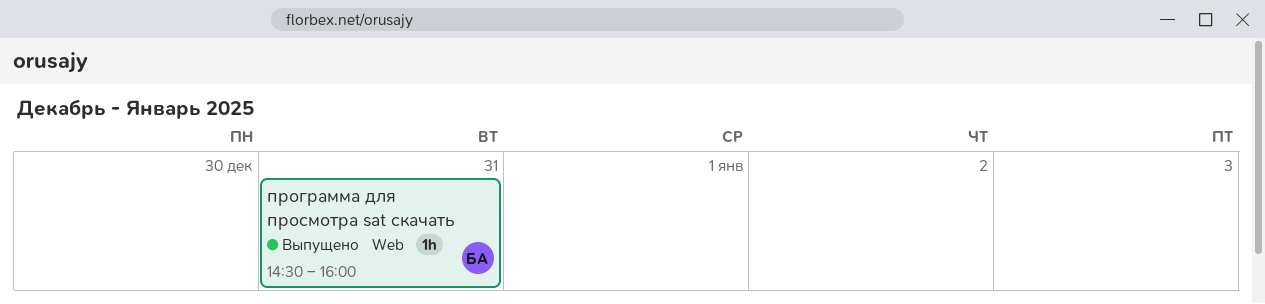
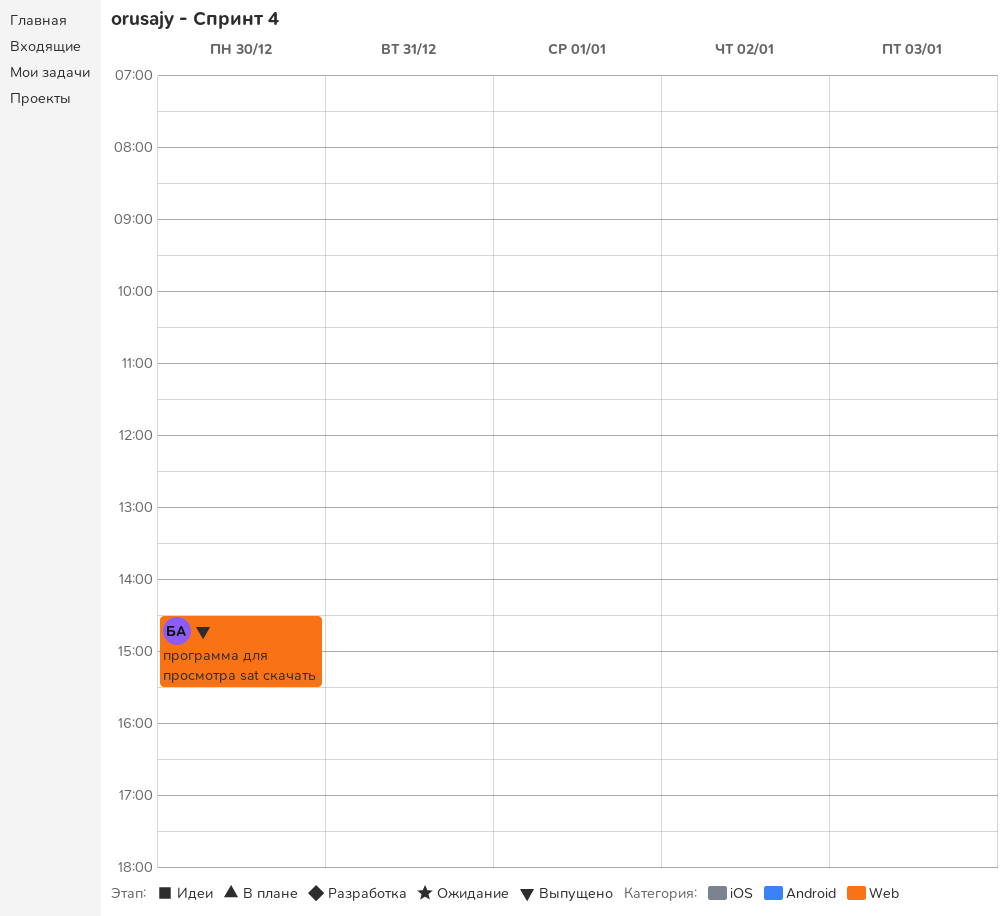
программа для просмотра sat скачать, day: Dec 31 -> Dec 30
программа для просмотра sat скачать, ends: 16:00 -> 15:30

